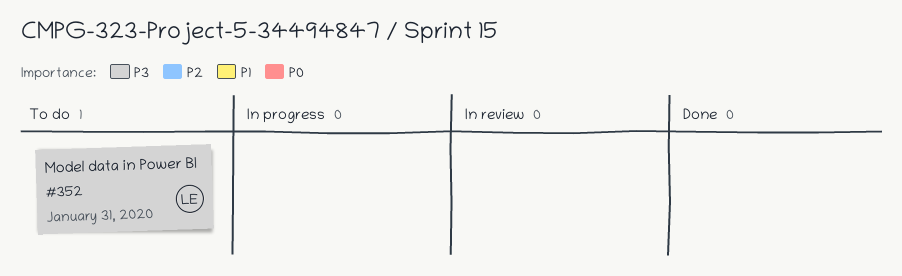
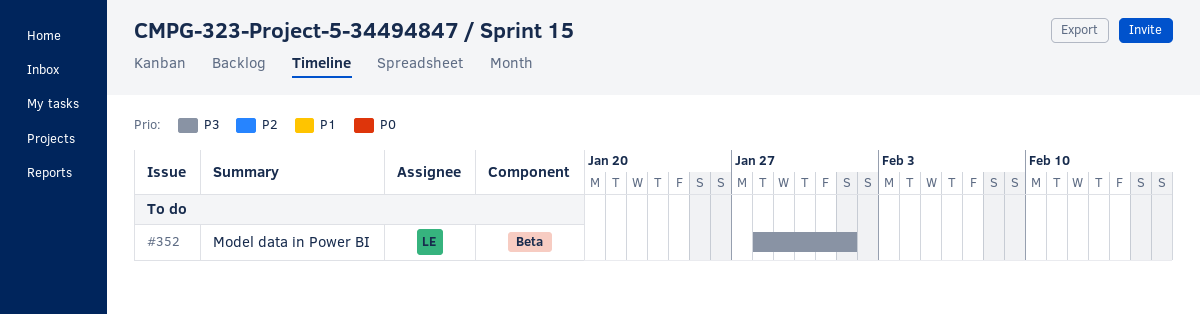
#352, due: Jan 31 -> Feb 1

